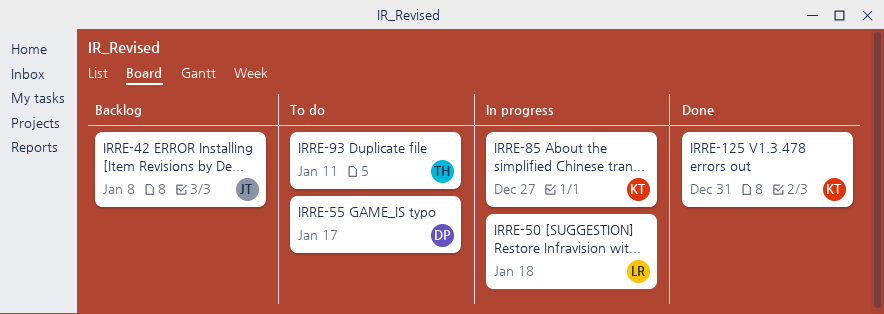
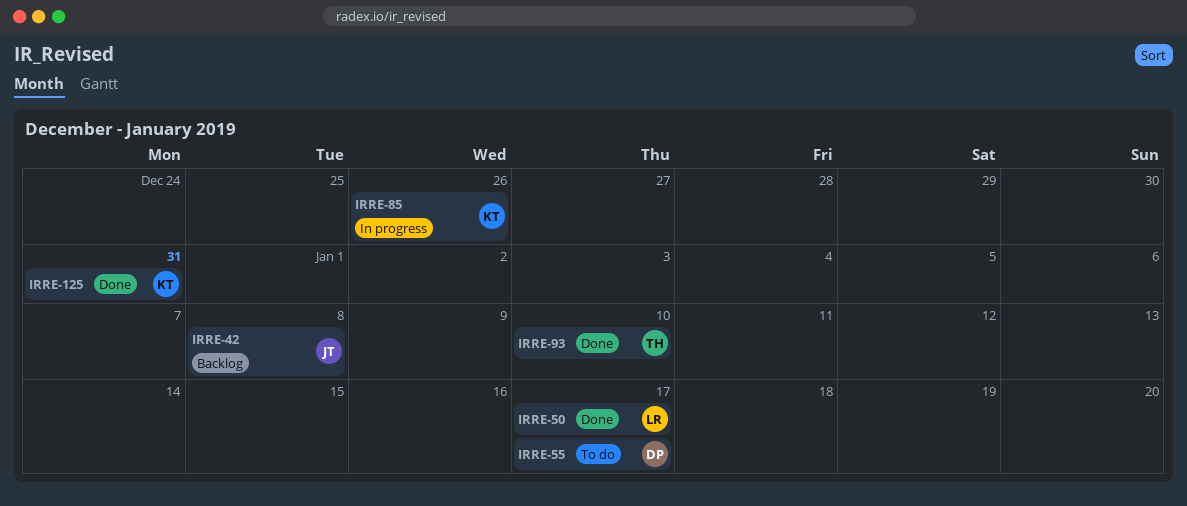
IRRE-50, status: In progress -> Done
IRRE-50, due: Jan 18 -> Jan 17
IRRE-85, due: Dec 27 -> Dec 26
IRRE-93, status: To do -> Done
IRRE-93, due: Jan 11 -> Jan 10

